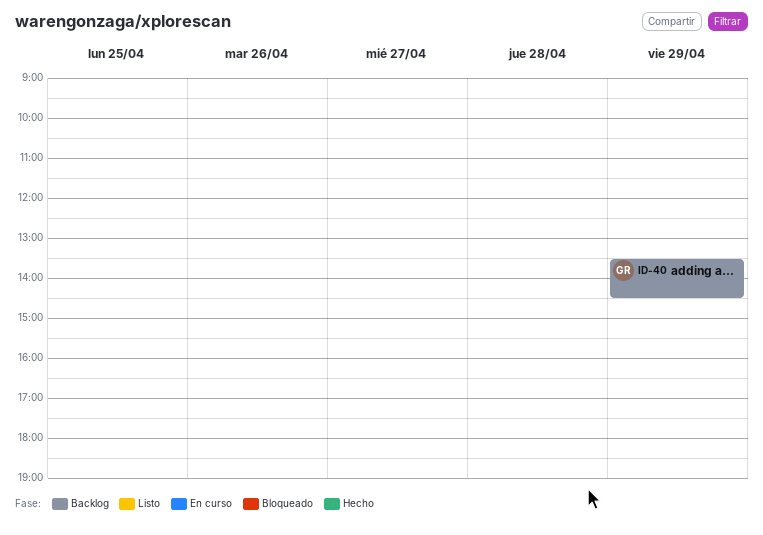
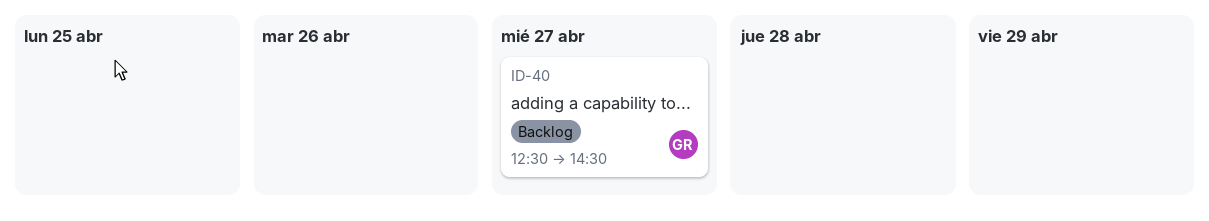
ID-40, day: Apr 29 -> Apr 27
ID-40, begins: 13:30 -> 12:30

